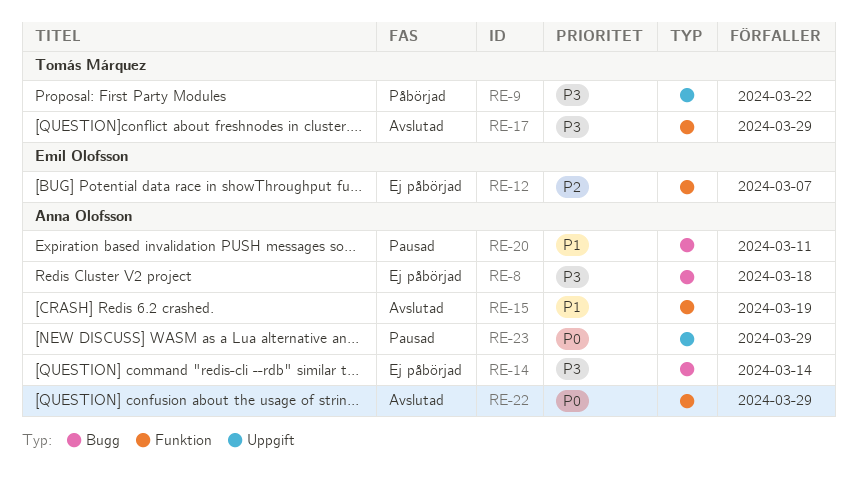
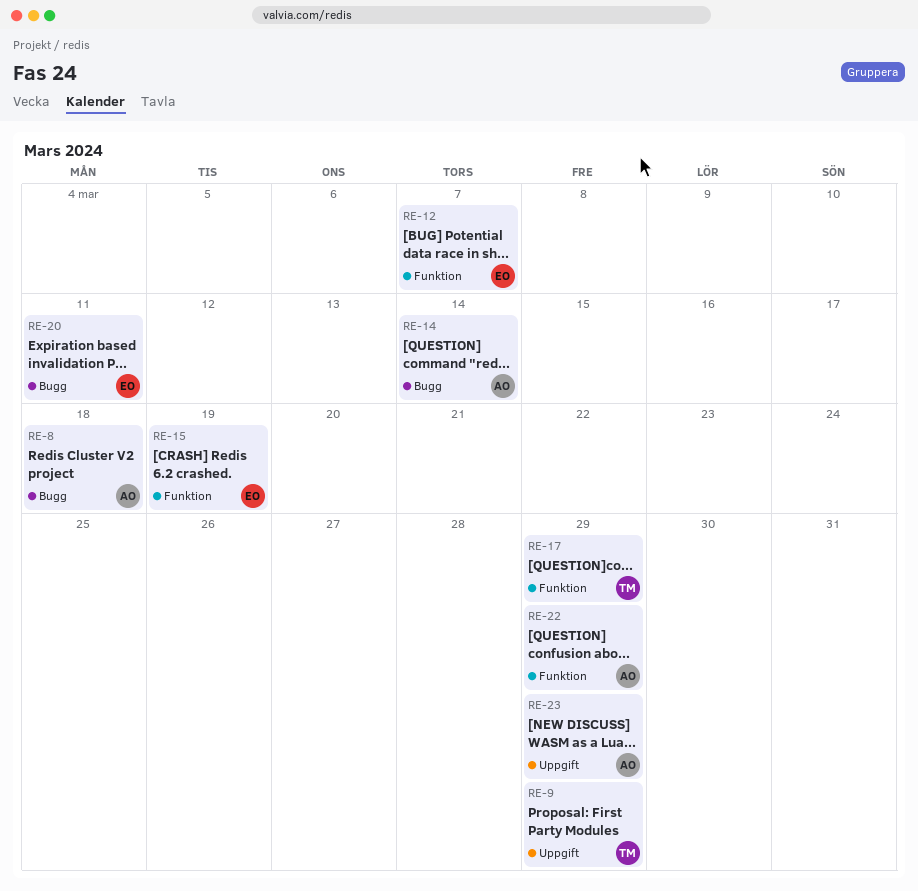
RE-9, due: Mar 22 -> Mar 29
RE-15, owner: Anna Olofsson -> Emil Olofsson
RE-20, owner: Anna Olofsson -> Emil Olofsson

